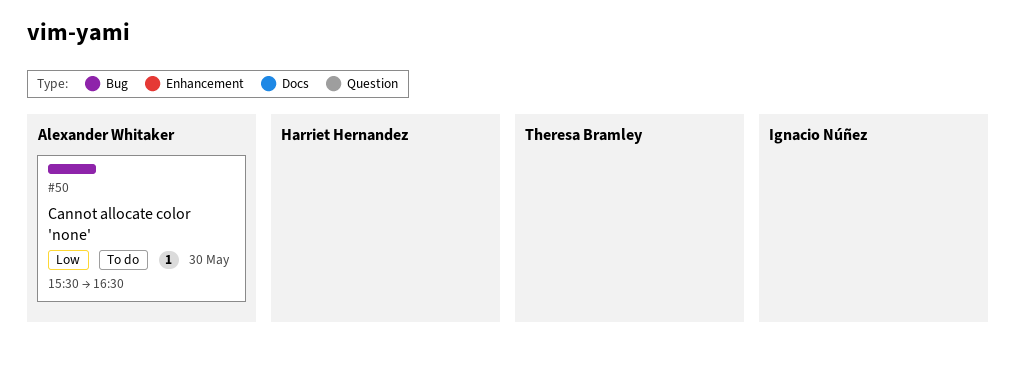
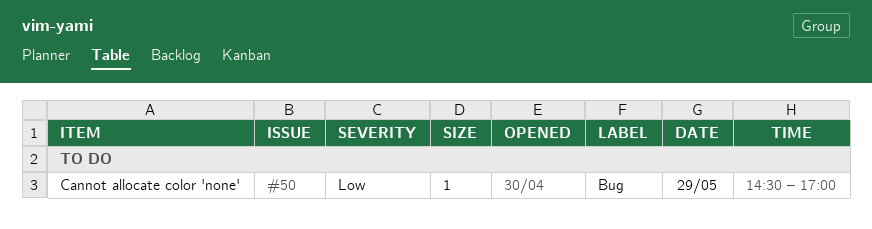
#50, day: May 30 -> May 29
#50, begins: 15:30 -> 14:30
#50, ends: 16:30 -> 17:00

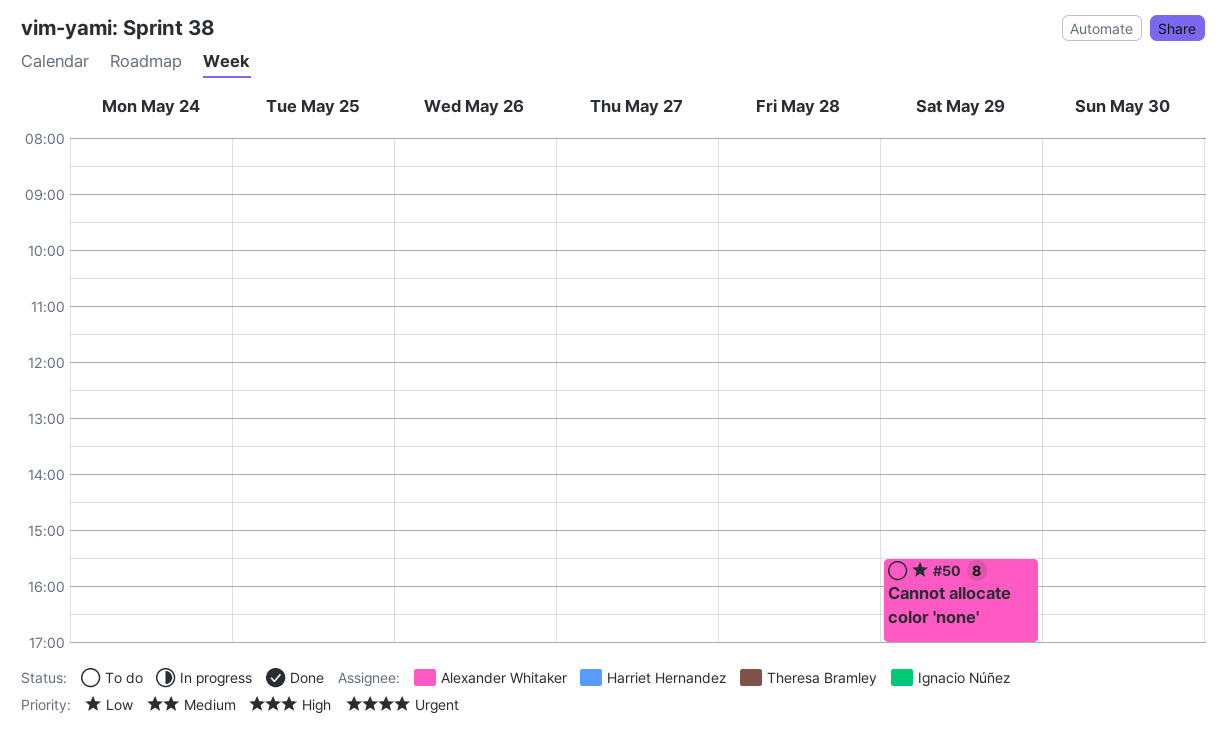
#50, estimate: 1 -> 8
#50, begins: 14:30 -> 15:30

